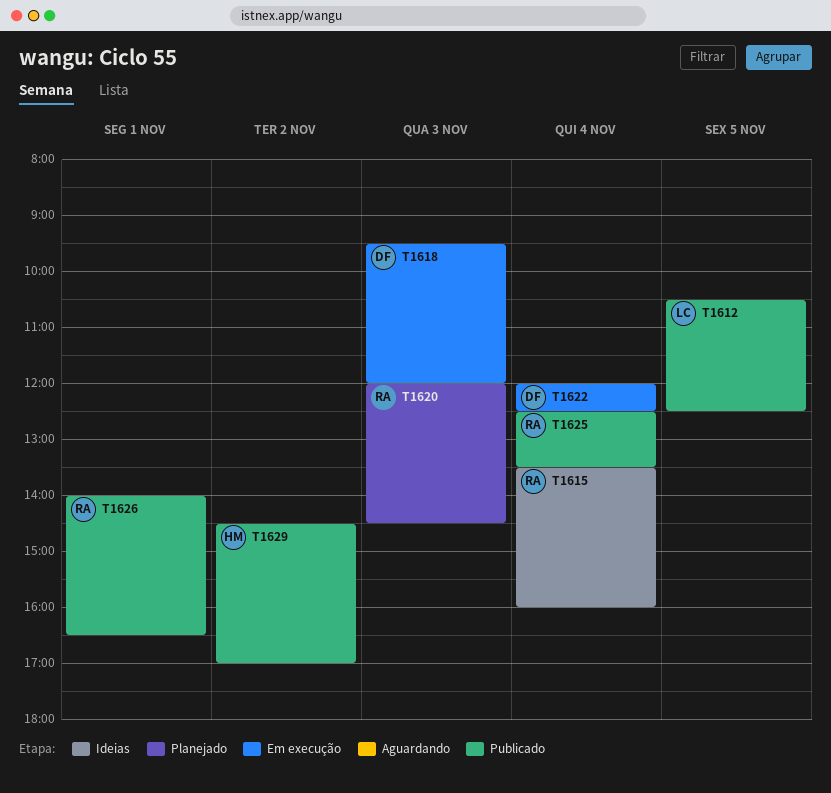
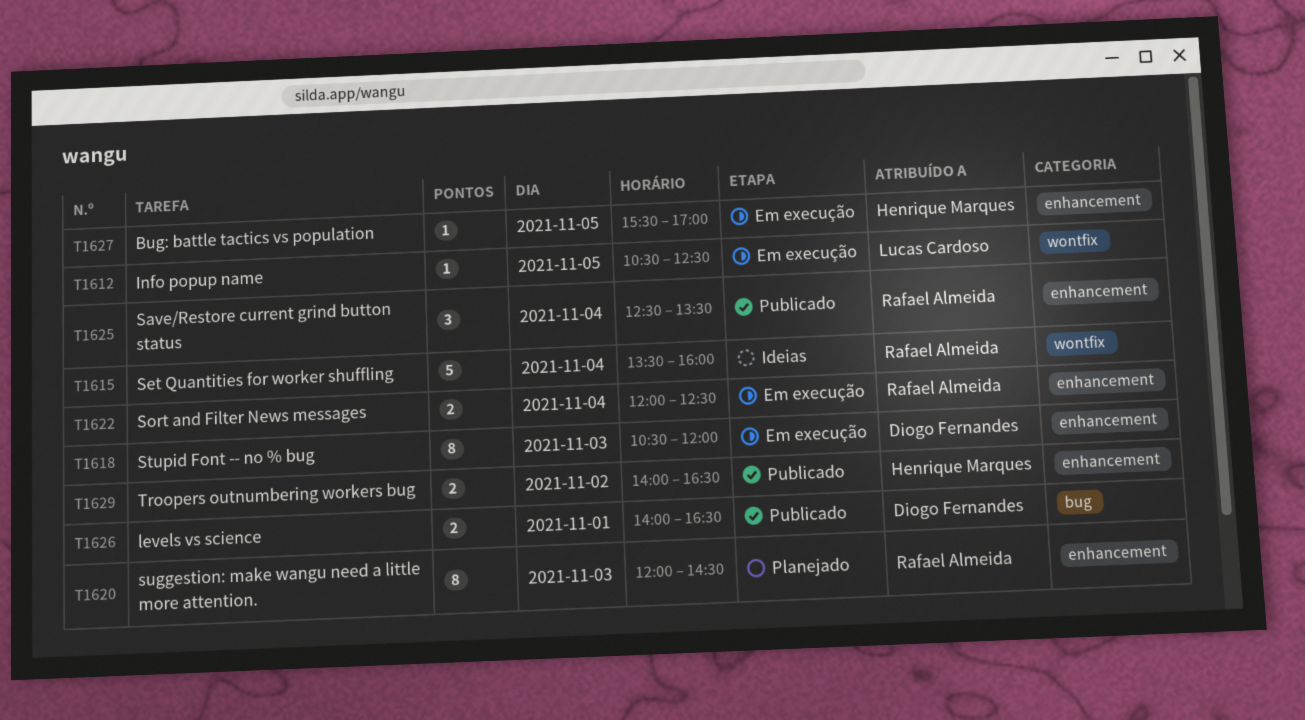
T1612, status: Publicado -> Em execução
T1618, begins: 09:30 -> 10:30
T1622, owner: Diogo Fernandes -> Rafael Almeida
T1626, owner: Rafael Almeida -> Diogo Fernandes
T1627: none -> present
T1629, begins: 14:30 -> 14:00
T1629, ends: 17:00 -> 16:30

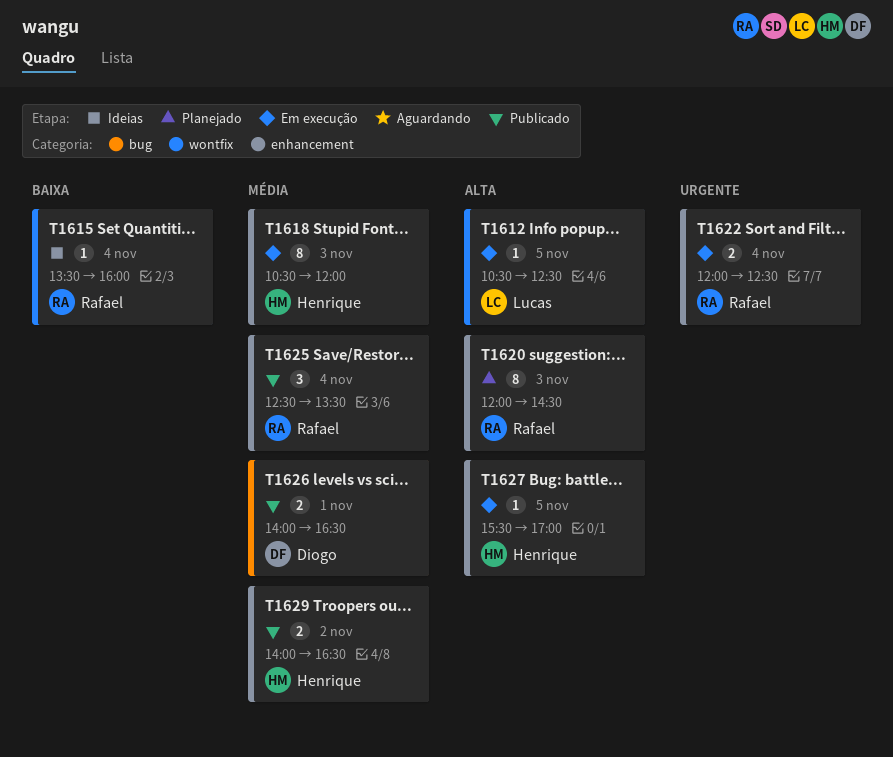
T1615, estimate: 5 -> 1
T1618, owner: Diogo Fernandes -> Henrique Marques

